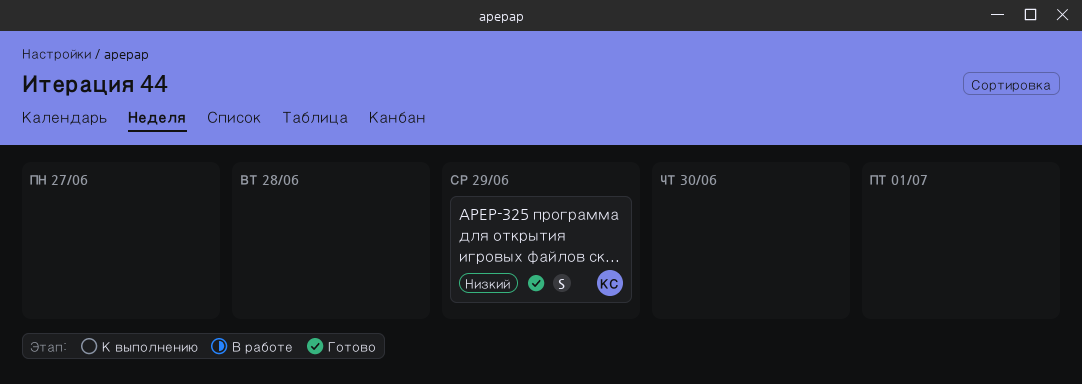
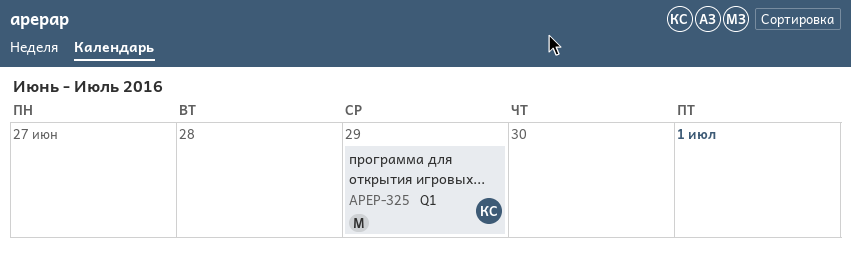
APEP-325, estimate: S -> M

